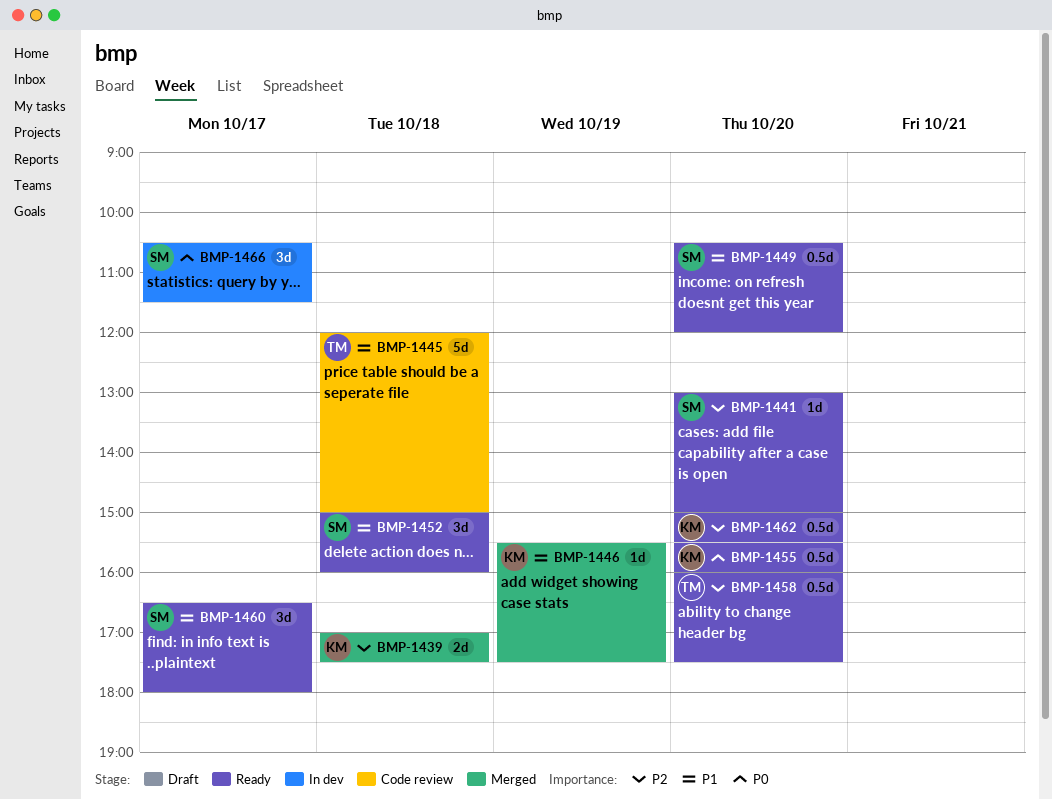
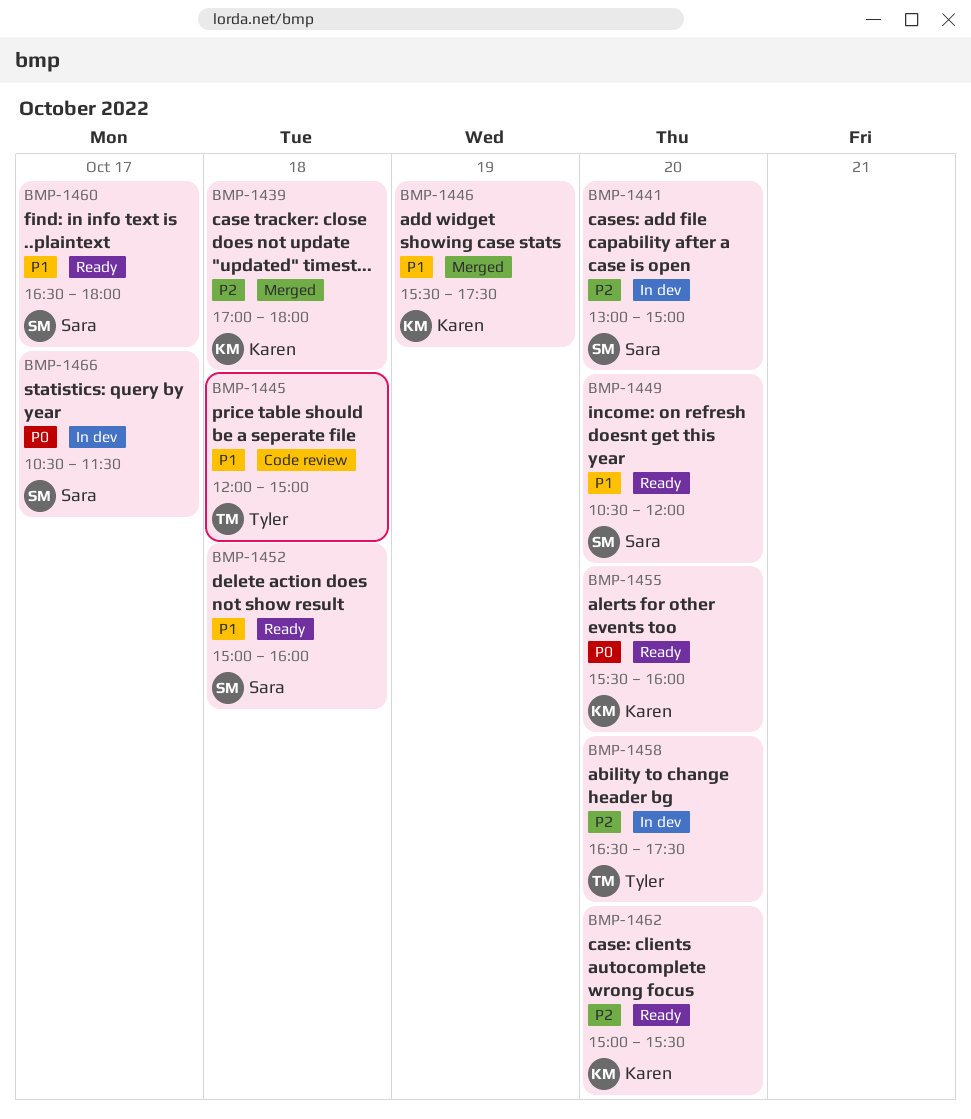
BMP-1439, ends: 17:30 -> 18:00
BMP-1441, status: Ready -> In dev
BMP-1458, status: Ready -> In dev
BMP-1458, begins: 16:00 -> 16:30

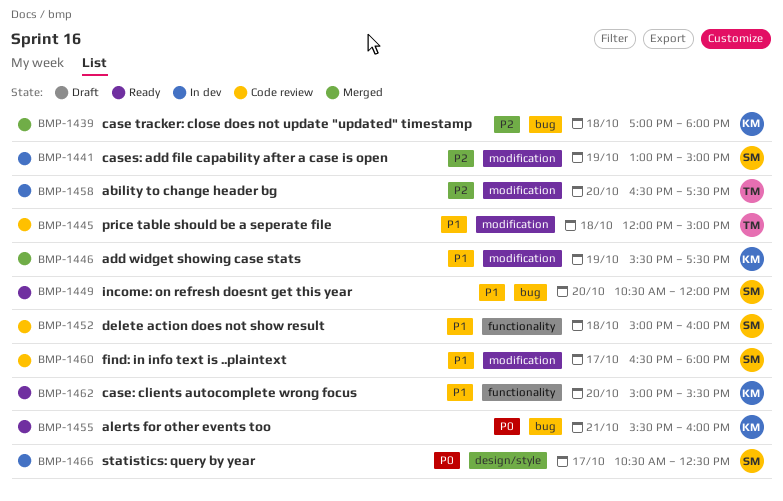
BMP-1441, day: Oct 20 -> Oct 19
BMP-1452, status: Ready -> Code review
BMP-1455, day: Oct 20 -> Oct 21
BMP-1460, status: Ready -> Code review
BMP-1462, priority: P2 -> P1
BMP-1466, ends: 11:30 -> 12:30

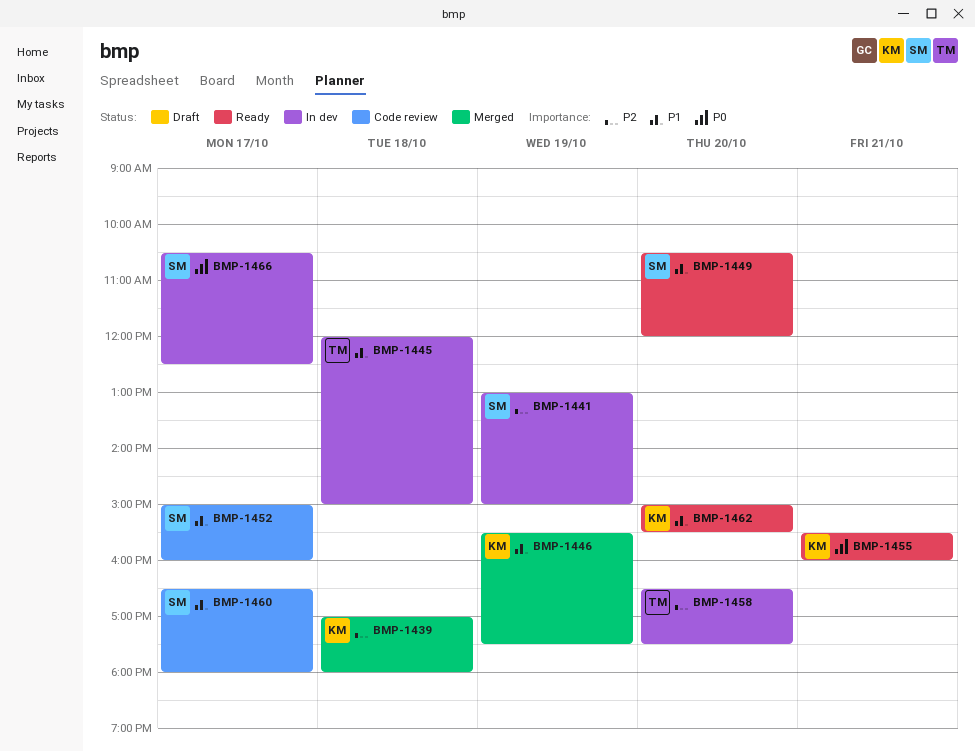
BMP-1445, status: Code review -> In dev
BMP-1452, day: Oct 18 -> Oct 17

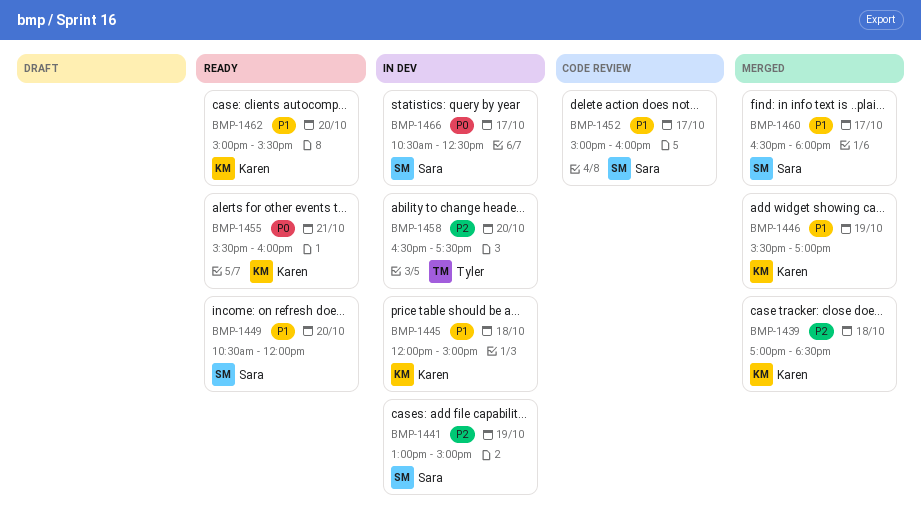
BMP-1439, ends: 18:00 -> 18:30
BMP-1445, owner: Tyler -> Karen
BMP-1446, ends: 17:30 -> 17:00
BMP-1460, status: Code review -> Merged

